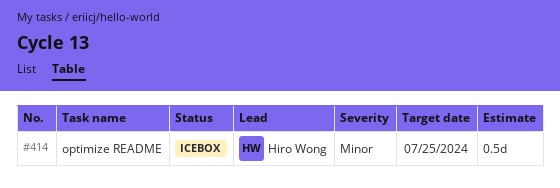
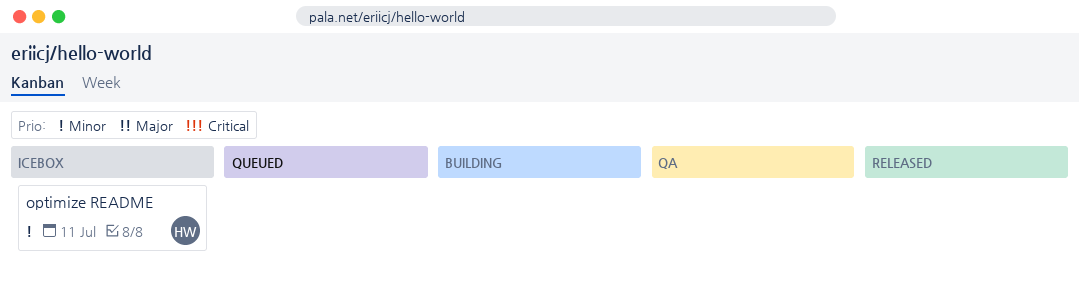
optimize README, due: Jul 25 -> Jul 11

